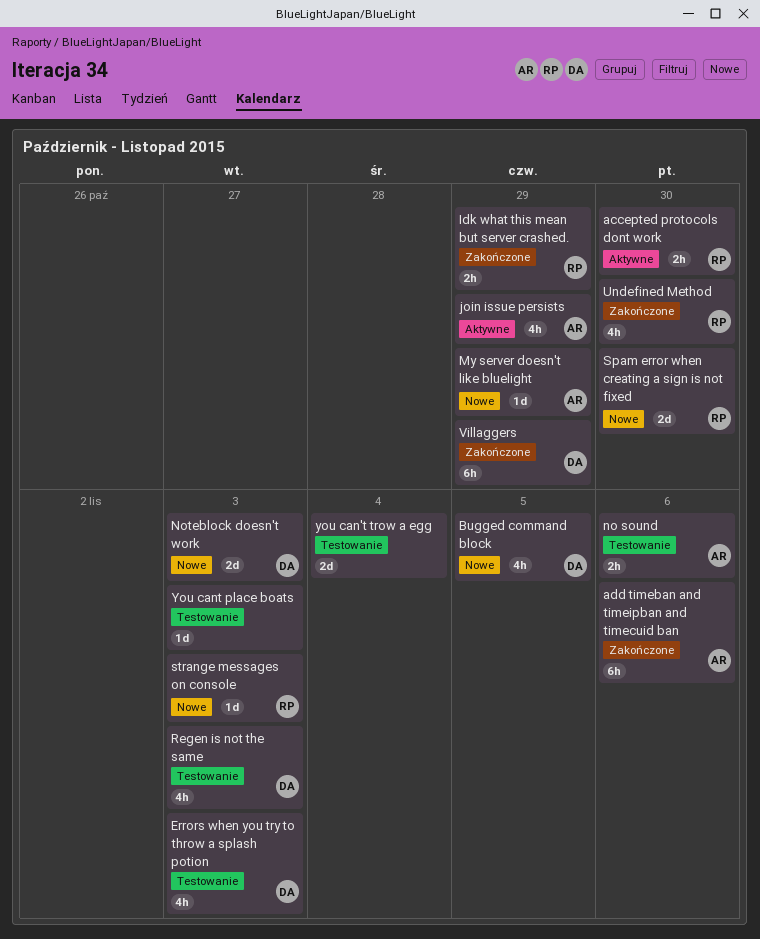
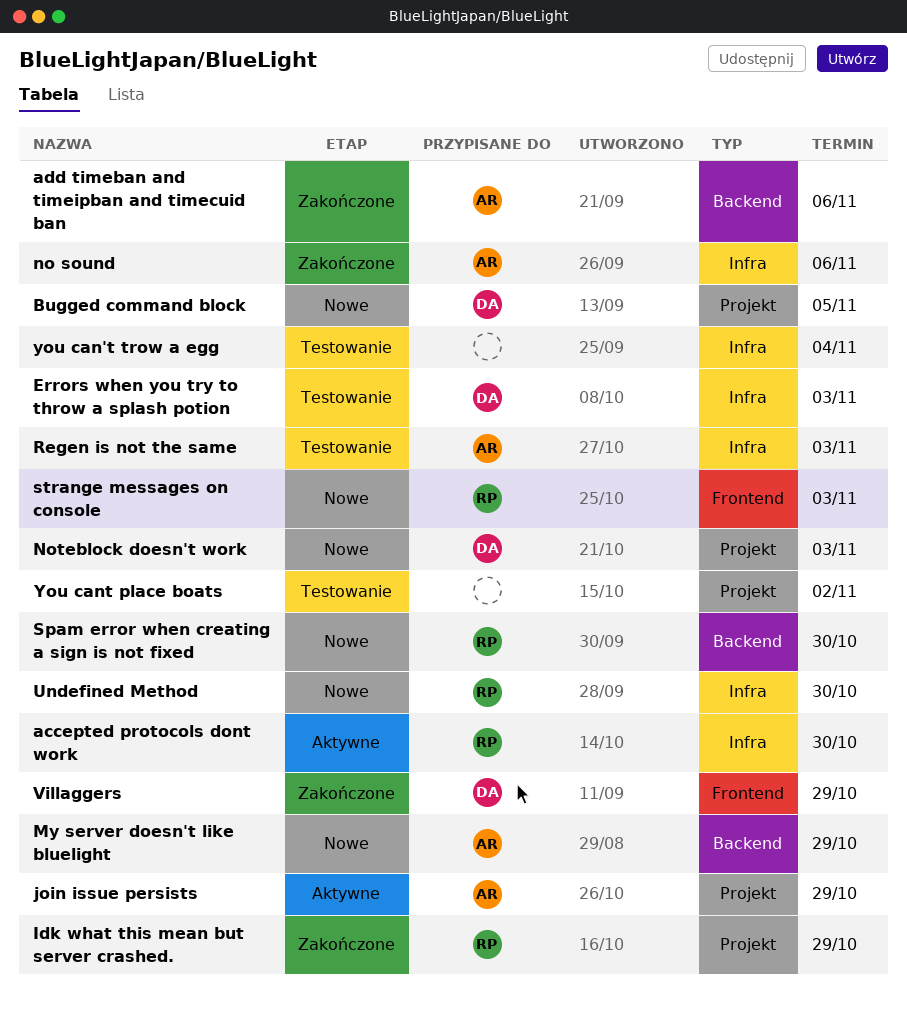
no sound, status: Testowanie -> Zakończone
Regen is not the same, owner: DA -> AR
Undefined Method, status: Zakończone -> Nowe
You cant place boats, due: Nov 3 -> Nov 2

